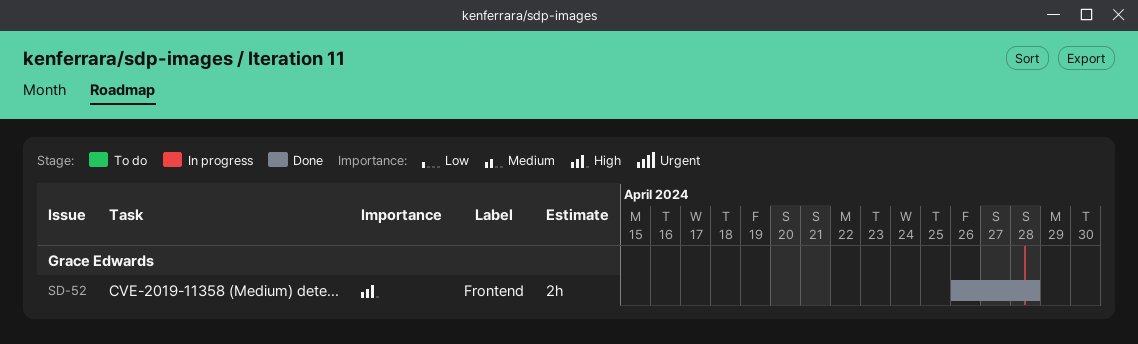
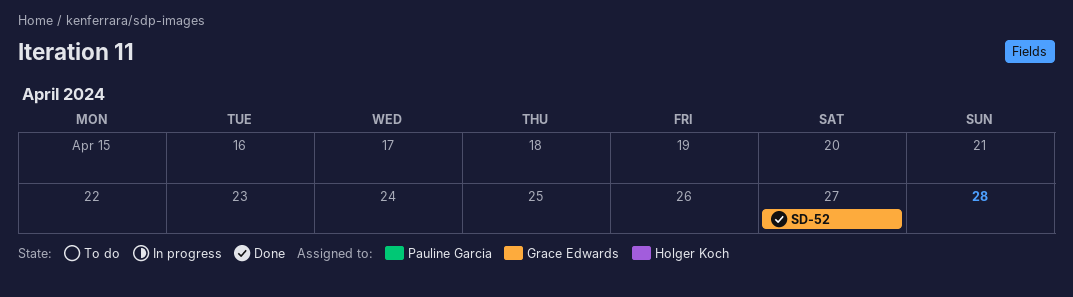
SD-52, start: Apr 26 -> Apr 27
SD-52, due: Apr 28 -> Apr 27

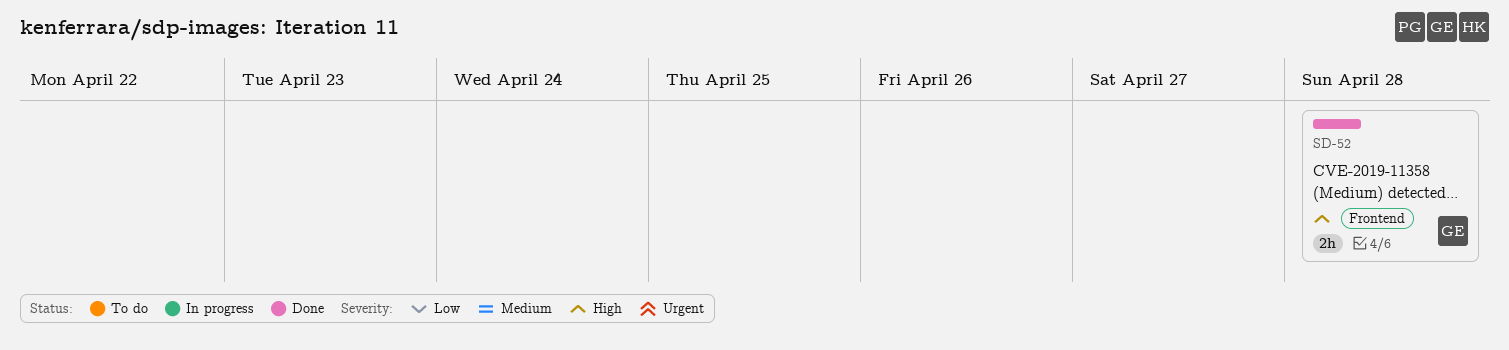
SD-52, due: Apr 27 -> Apr 28

